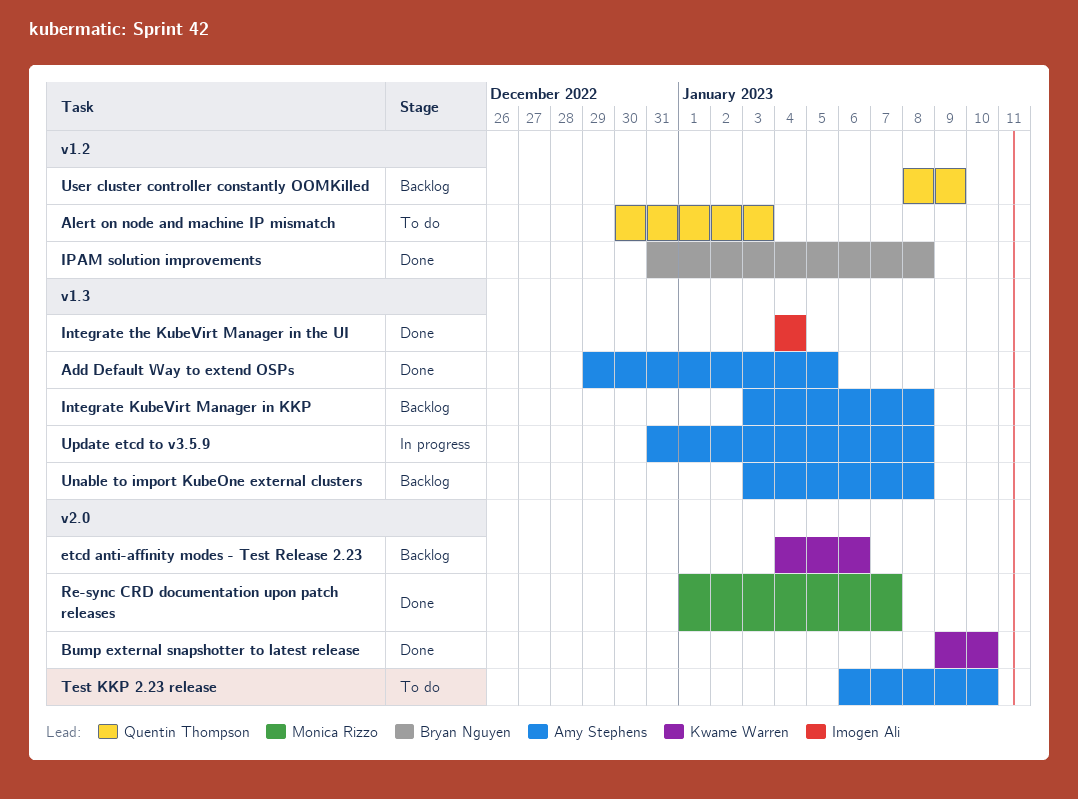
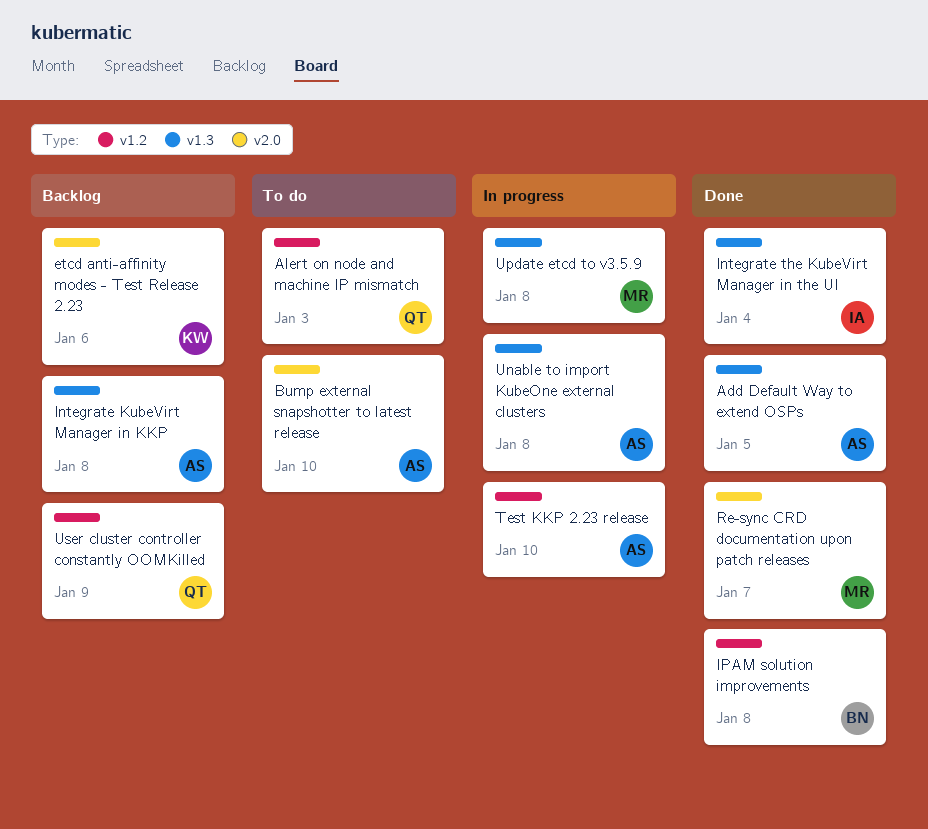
Bump external snapshotter to latest release, status: Done -> To do
Bump external snapshotter to latest release, owner: Kwame Warren -> Amy Stephens
Test KKP 2.23 release, status: To do -> In progress
Test KKP 2.23 release, label: v2.0 -> v1.2
Unable to import KubeOne external clusters, status: Backlog -> In progress
Update etcd to v3.5.9, owner: Amy Stephens -> Monica Rizzo

